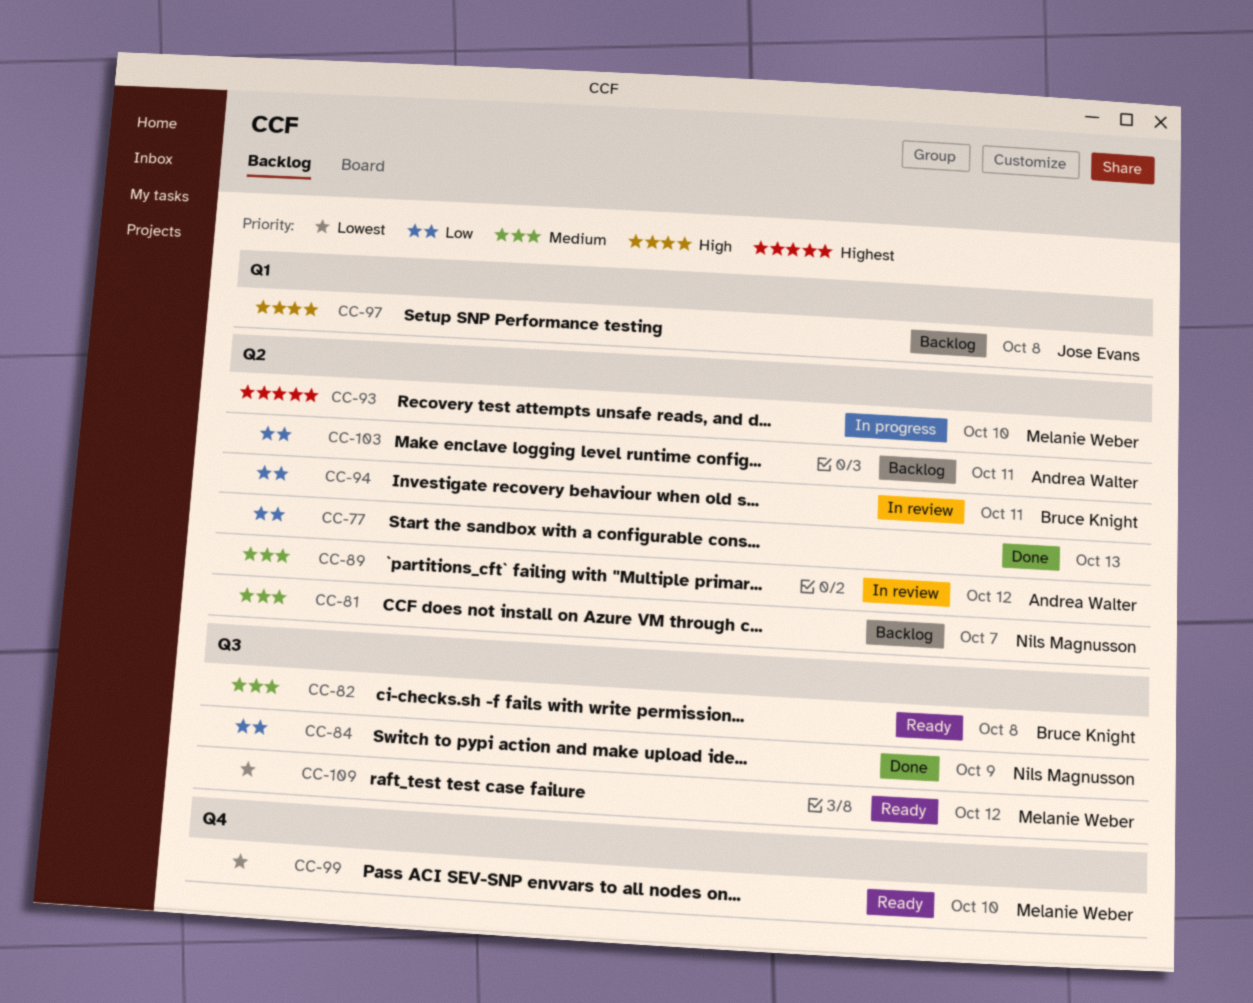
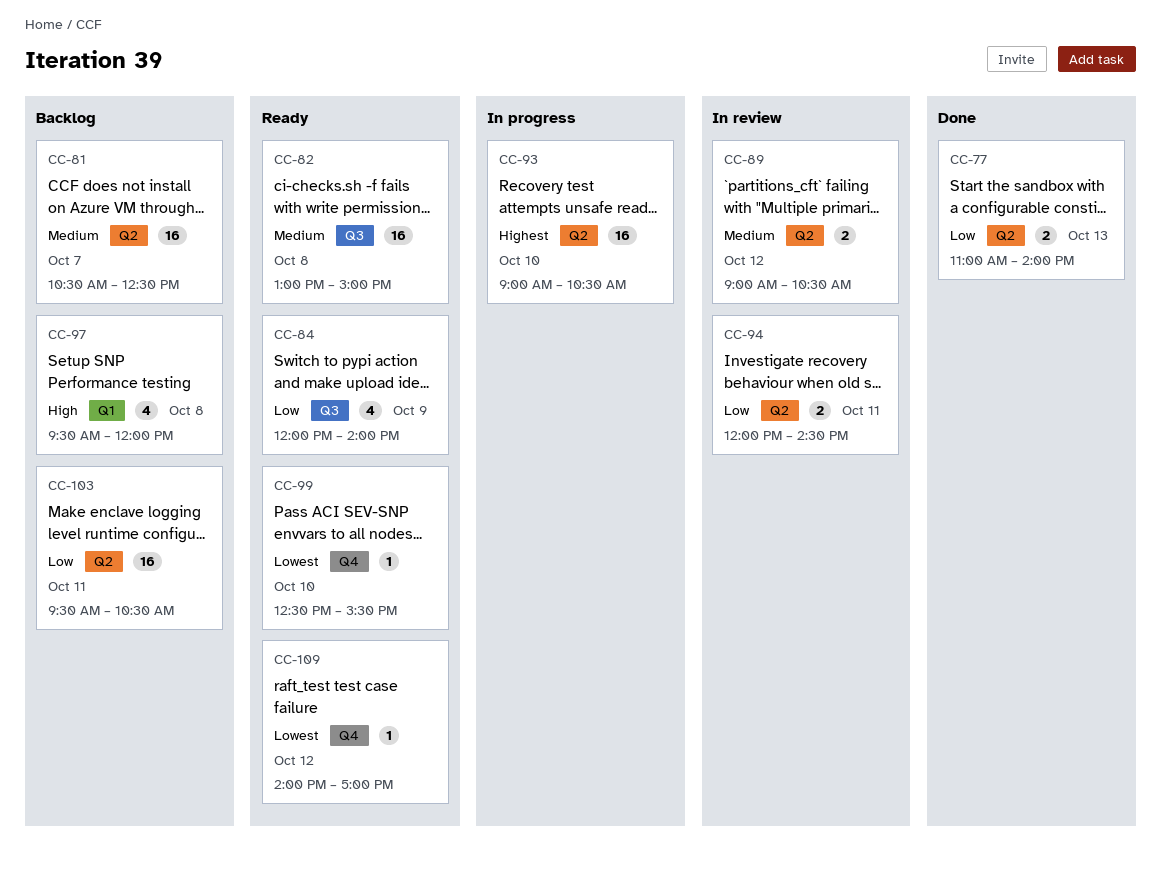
CC-84, status: Done -> Ready
CC-109, label: Q3 -> Q4

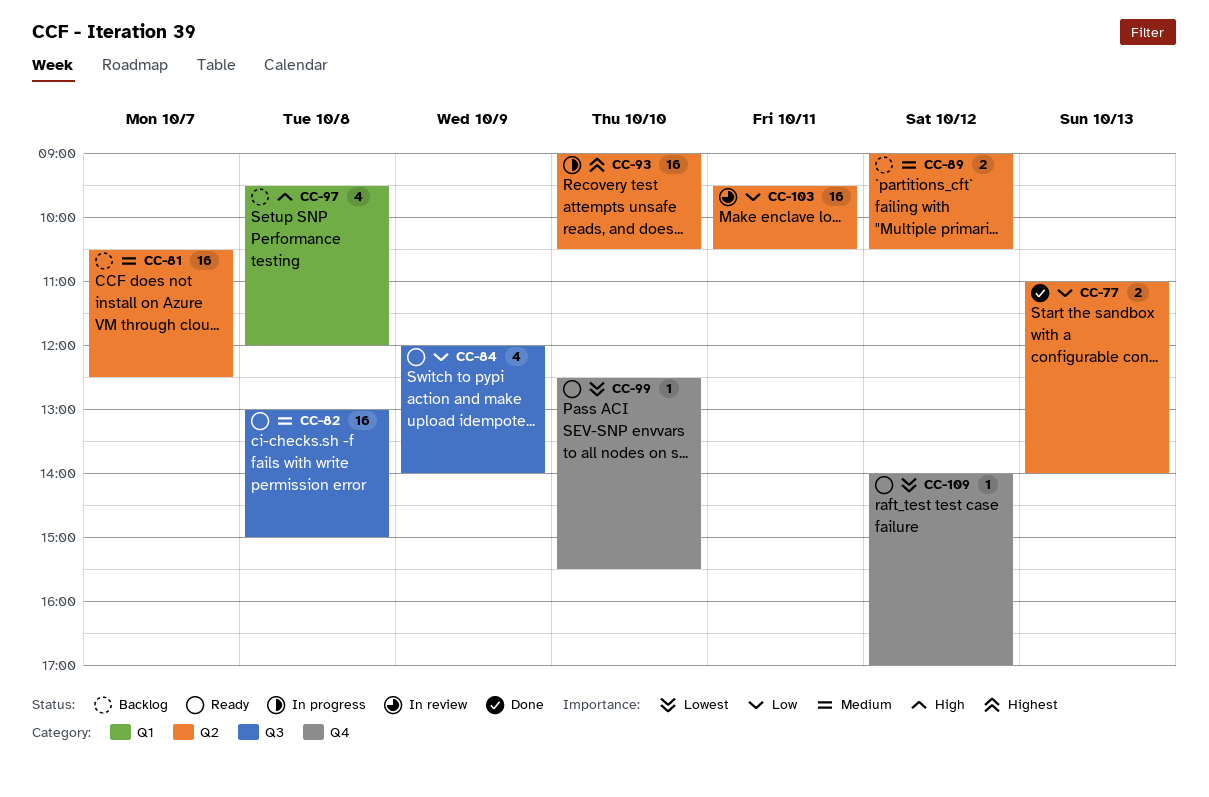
CC-89, status: In review -> Backlog
CC-94: present -> none
CC-103, status: Backlog -> In review

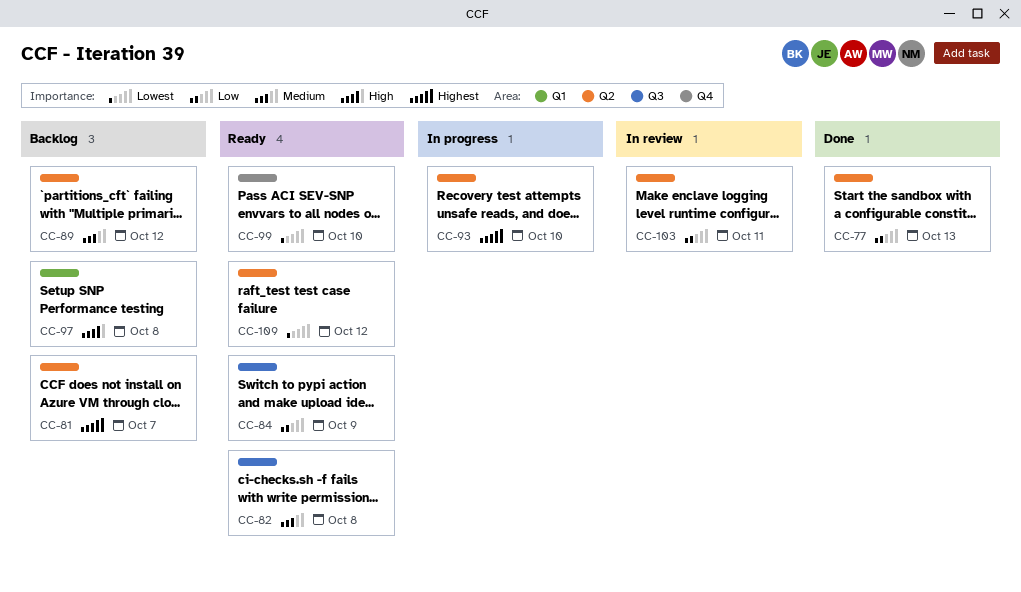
CC-81, priority: Medium -> Highest
CC-109, label: Q4 -> Q2

